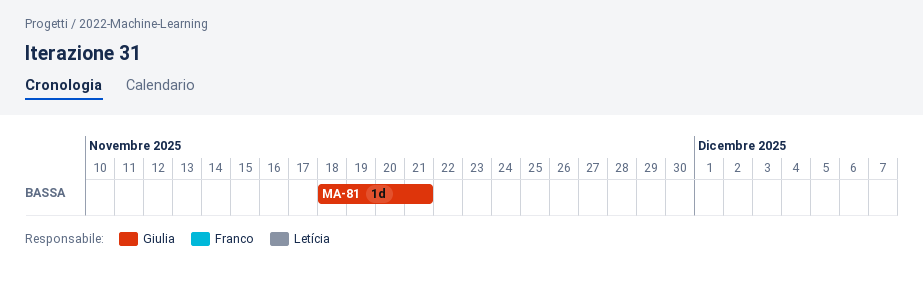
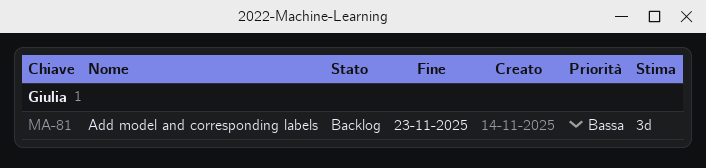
MA-81, estimate: 1d -> 3d
MA-81, due: Nov 21 -> Nov 23

